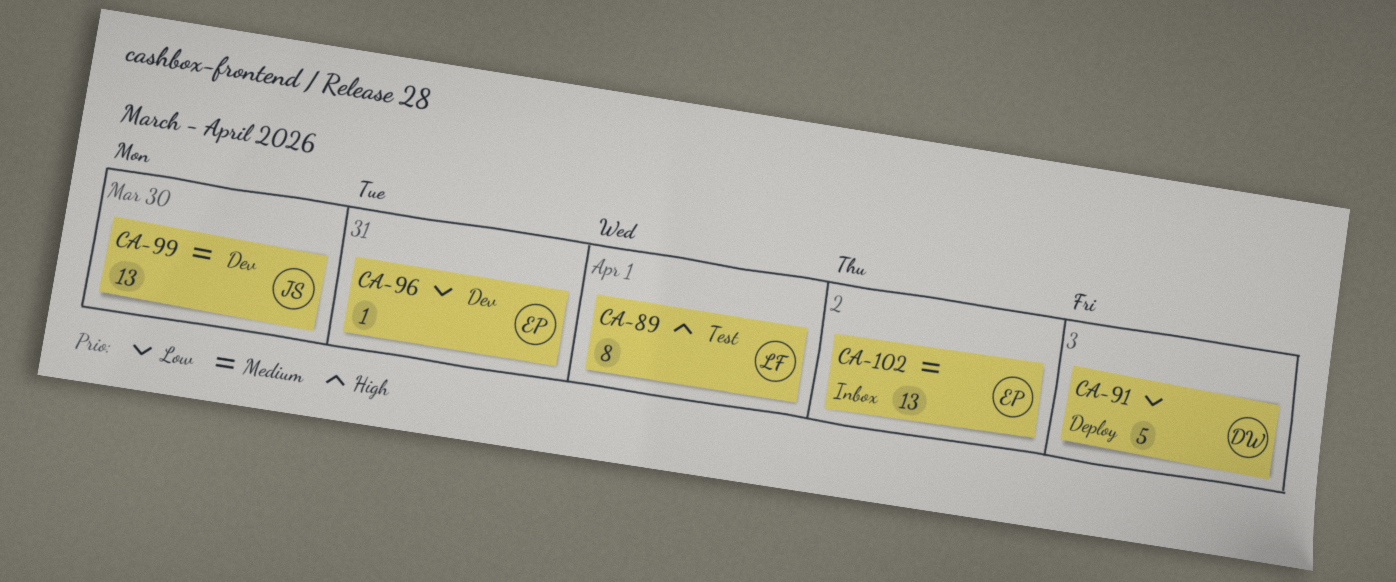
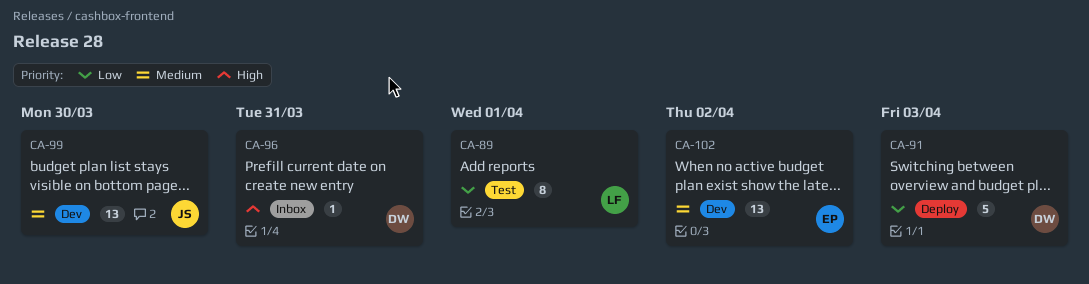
CA-89, priority: High -> Low
CA-96, status: Dev -> Inbox
CA-96, owner: EP -> DW
CA-96, priority: Low -> High
CA-102, status: Inbox -> Dev

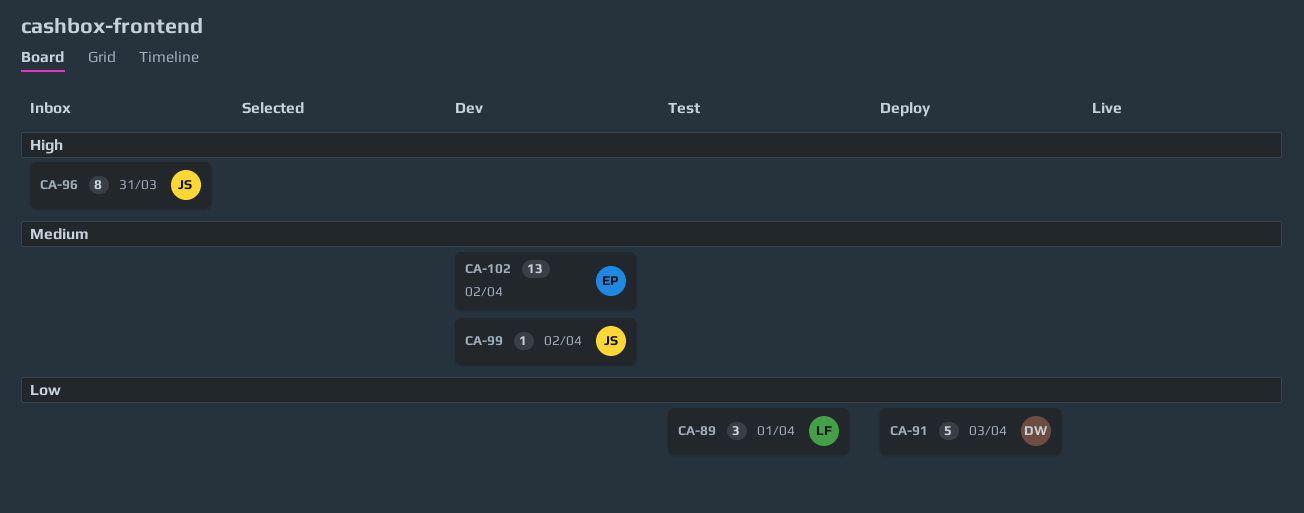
CA-89, estimate: 8 -> 3
CA-96, owner: DW -> JS
CA-96, estimate: 1 -> 8
CA-99, estimate: 13 -> 1
CA-99, due: Mar 30 -> Apr 2

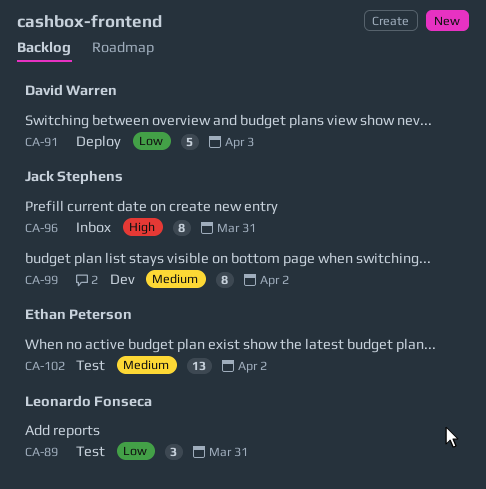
CA-89, due: Apr 1 -> Mar 31
CA-99, estimate: 1 -> 8
CA-102, status: Dev -> Test

